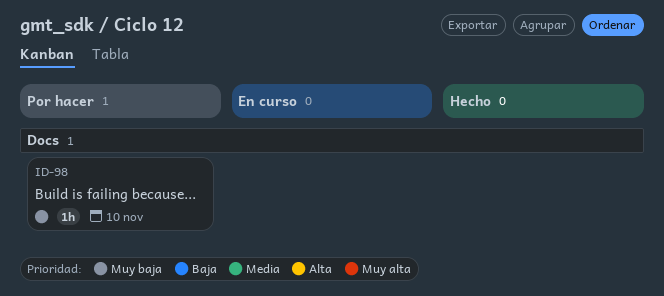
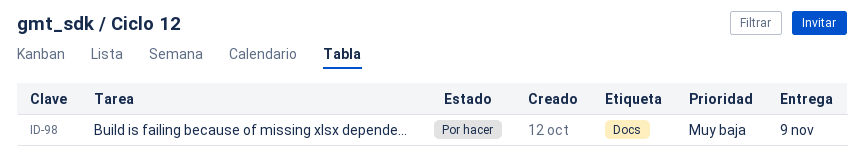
ID-98, due: Nov 10 -> Nov 9

